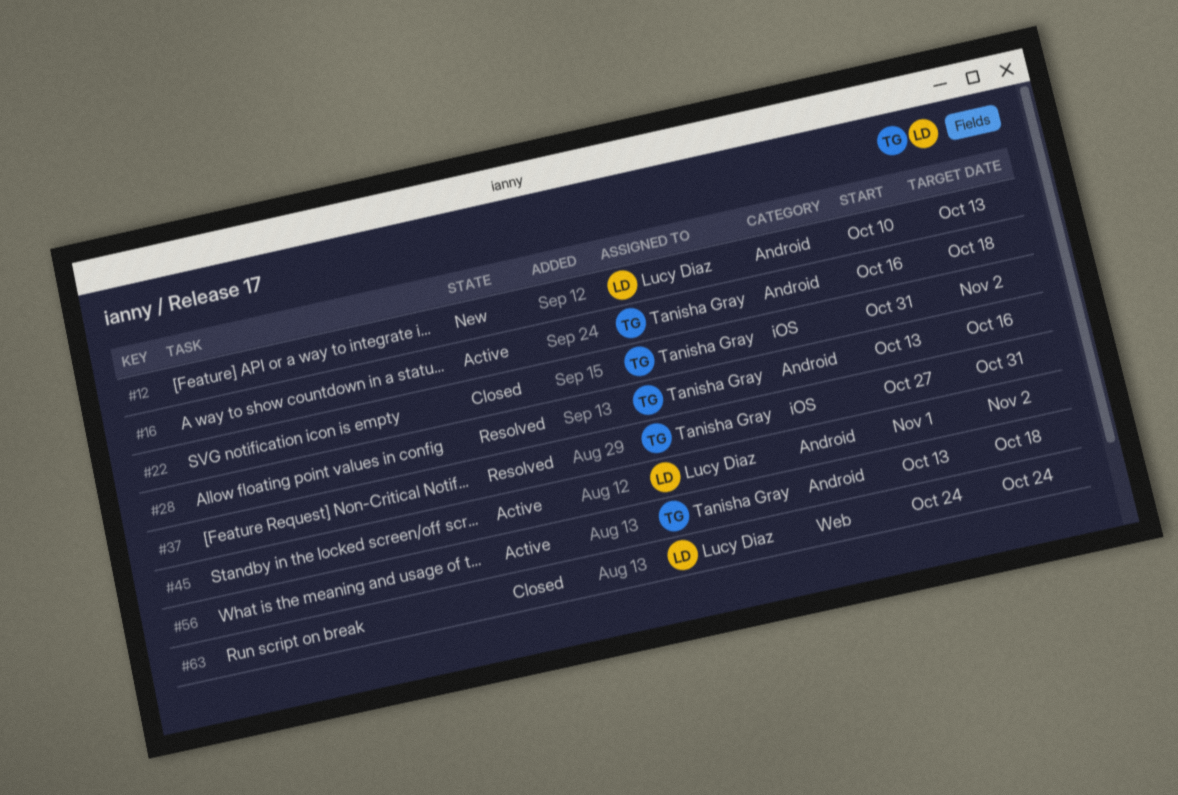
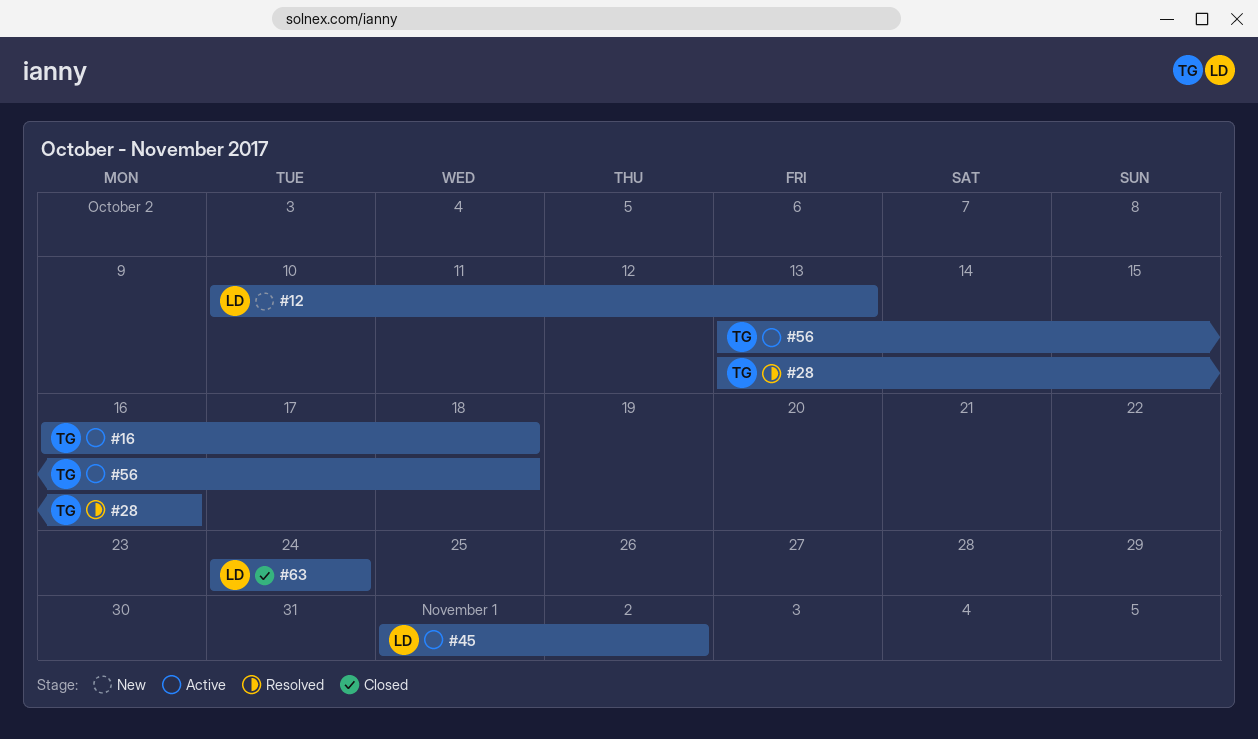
#22: present -> none
#37: present -> none

